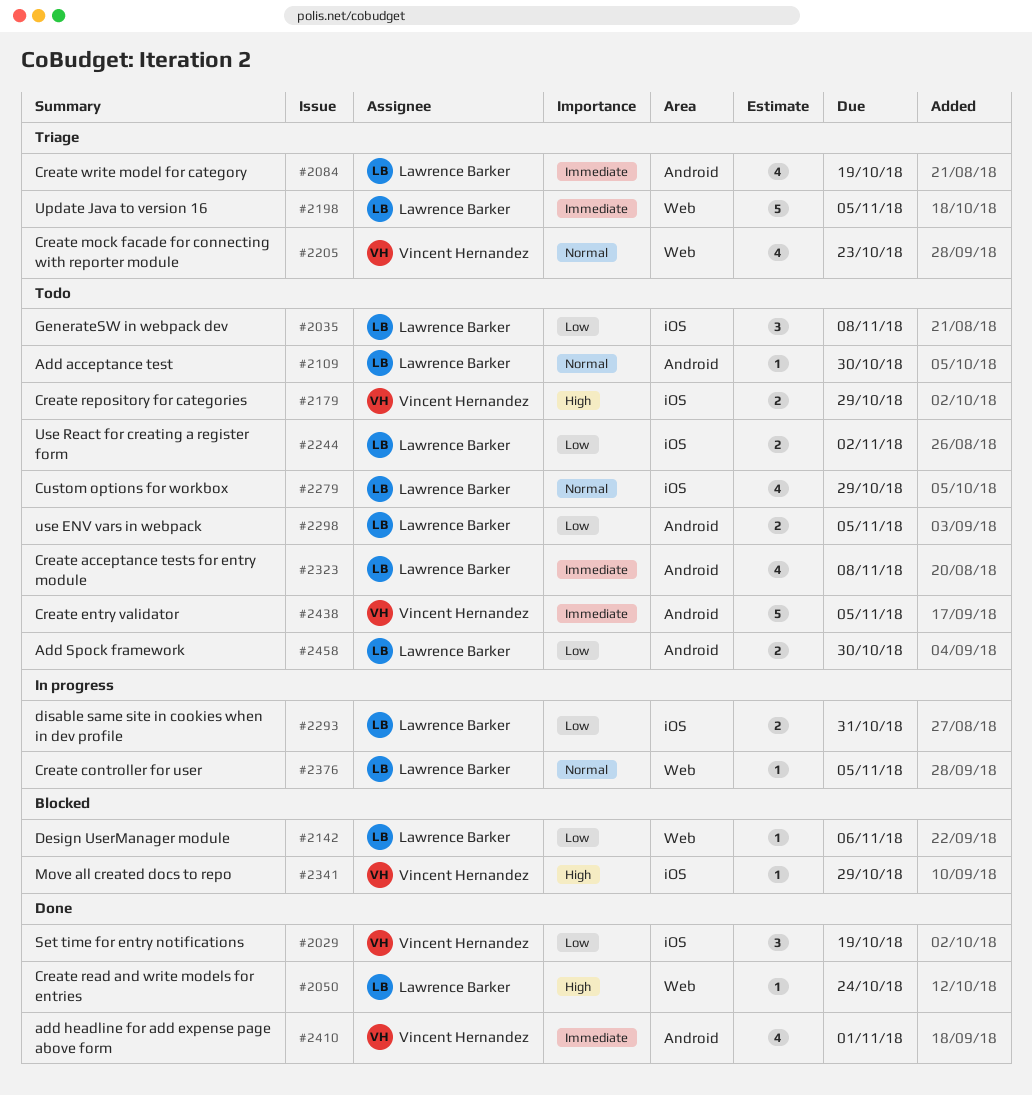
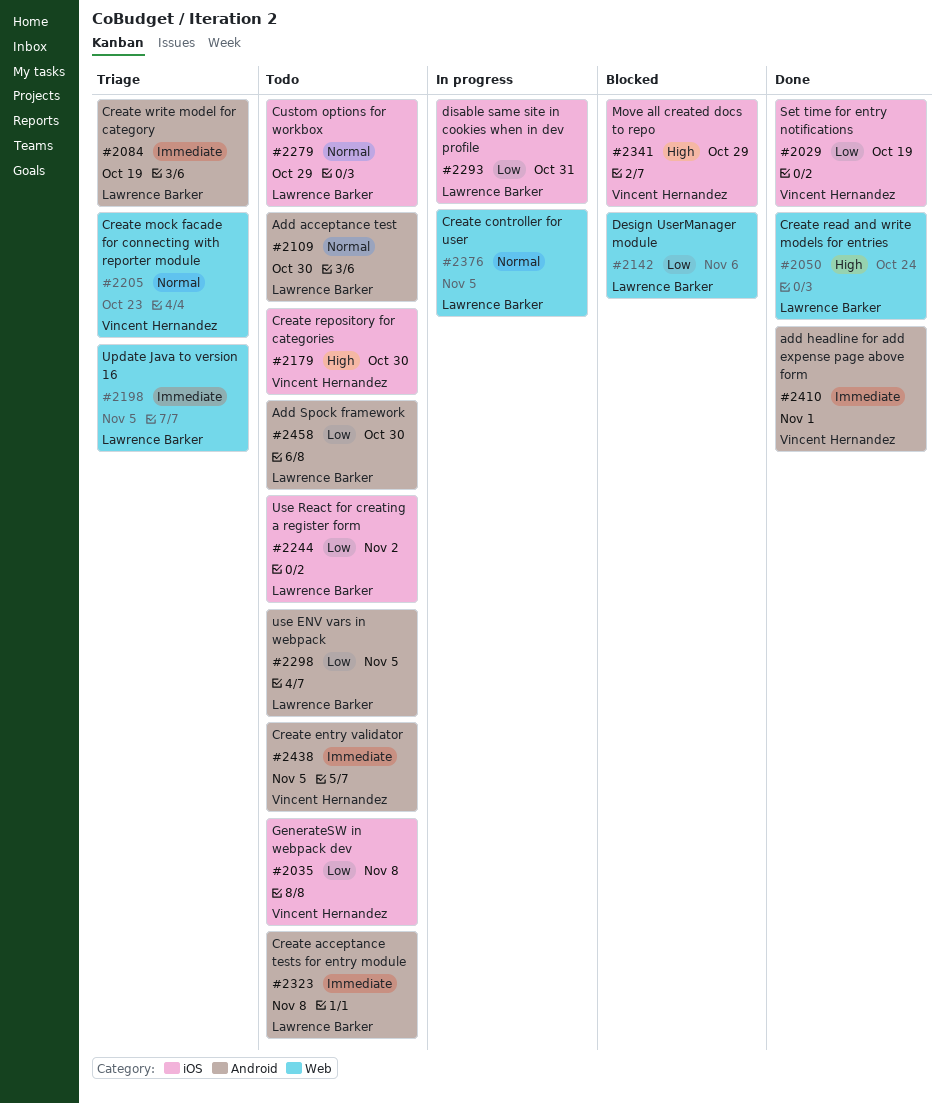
#2035, owner: Lawrence Barker -> Vincent Hernandez
#2179, due: Oct 29 -> Oct 30

